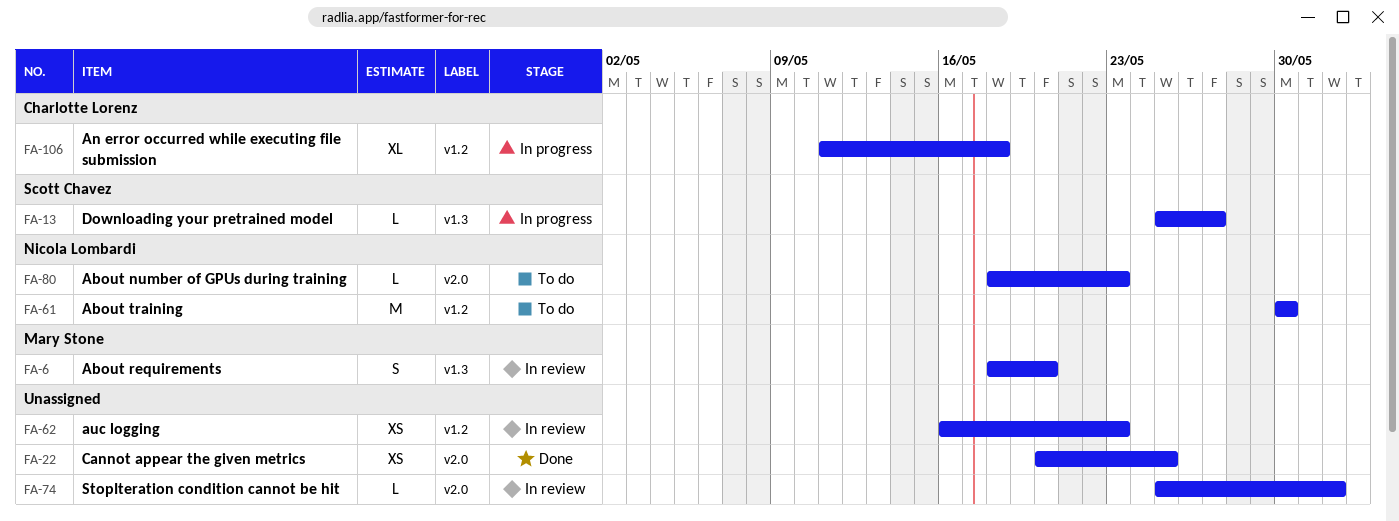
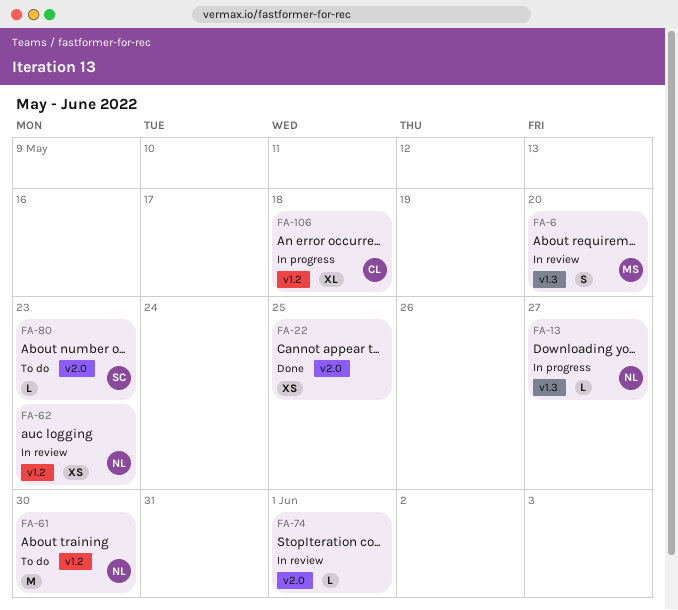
FA-13, owner: Scott Chavez -> Nicola Lombardi
FA-62, owner: none -> Nicola Lombardi
FA-80, owner: Nicola Lombardi -> Scott Chavez

